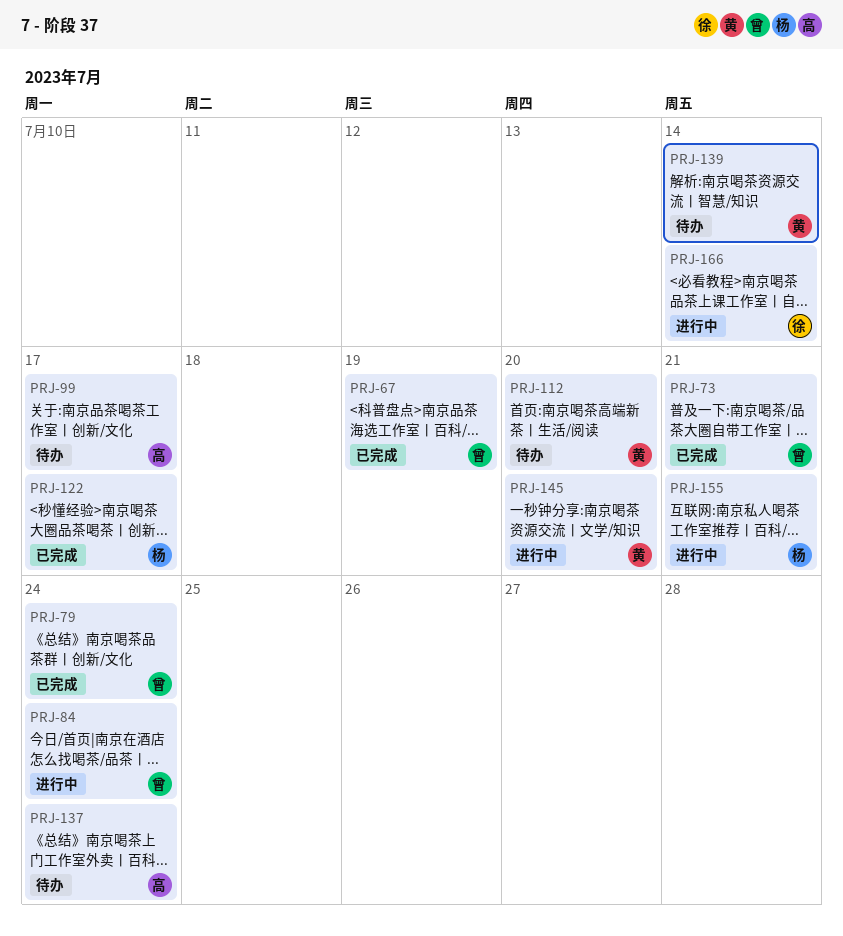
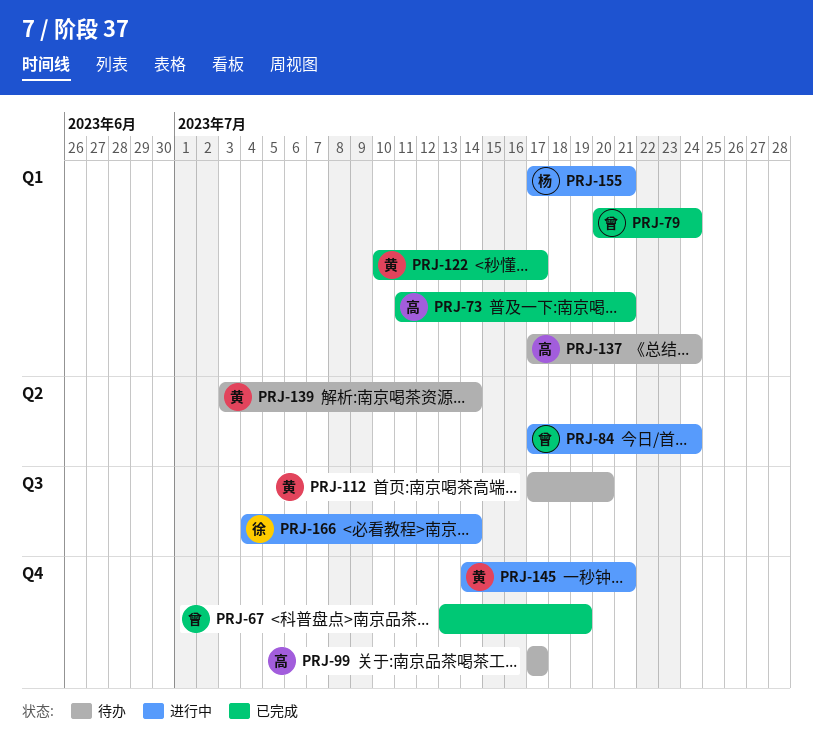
PRJ-73, owner: 曾 -> 高
PRJ-122, owner: 杨 -> 黄
PRJ-145, due: Jul 20 -> Jul 21

